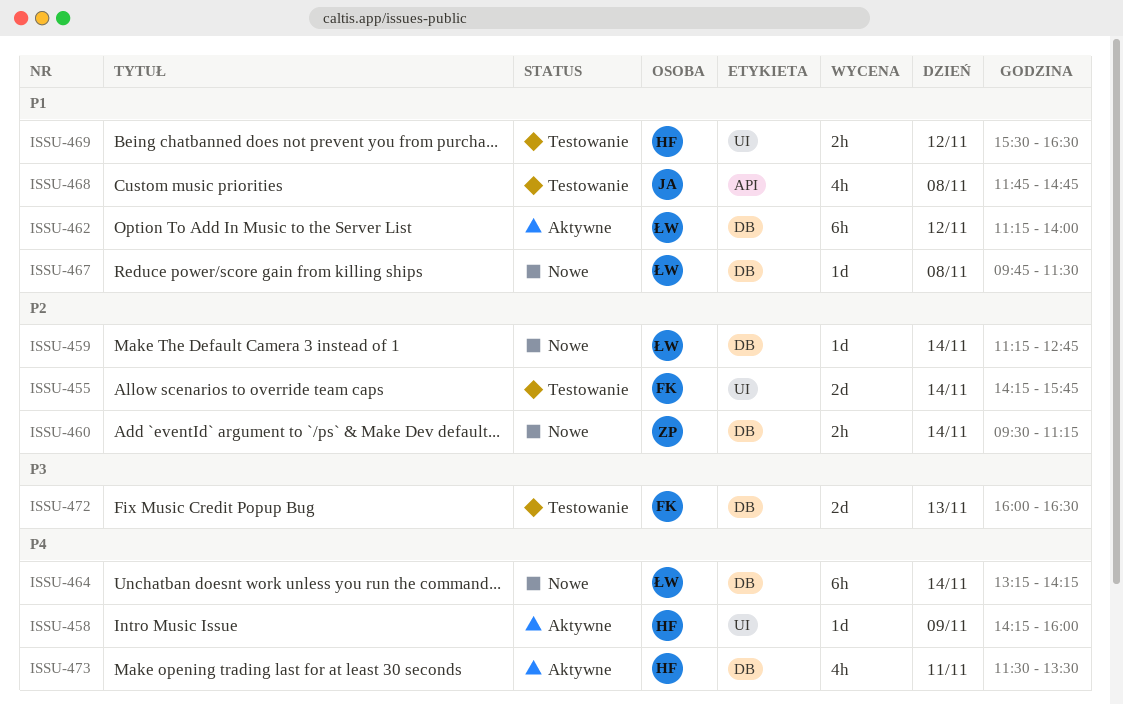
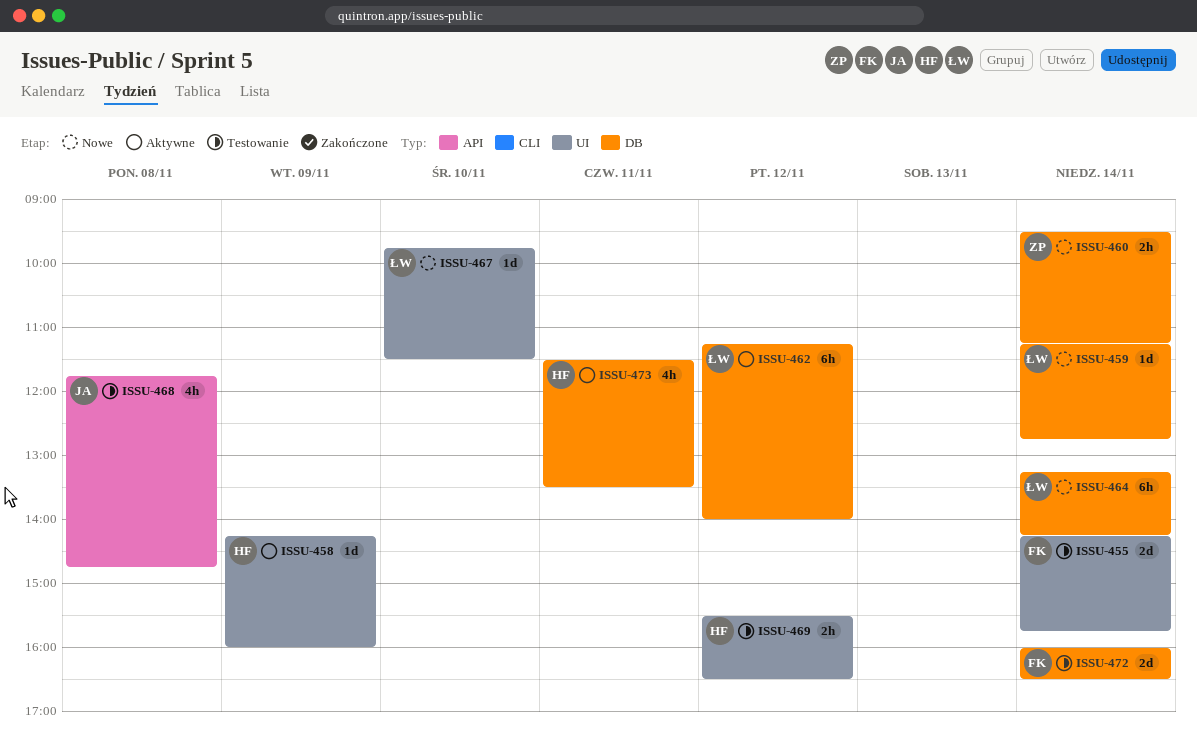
ISSU-467, label: DB -> UI
ISSU-467, day: Nov 8 -> Nov 10
ISSU-472, day: Nov 13 -> Nov 14

